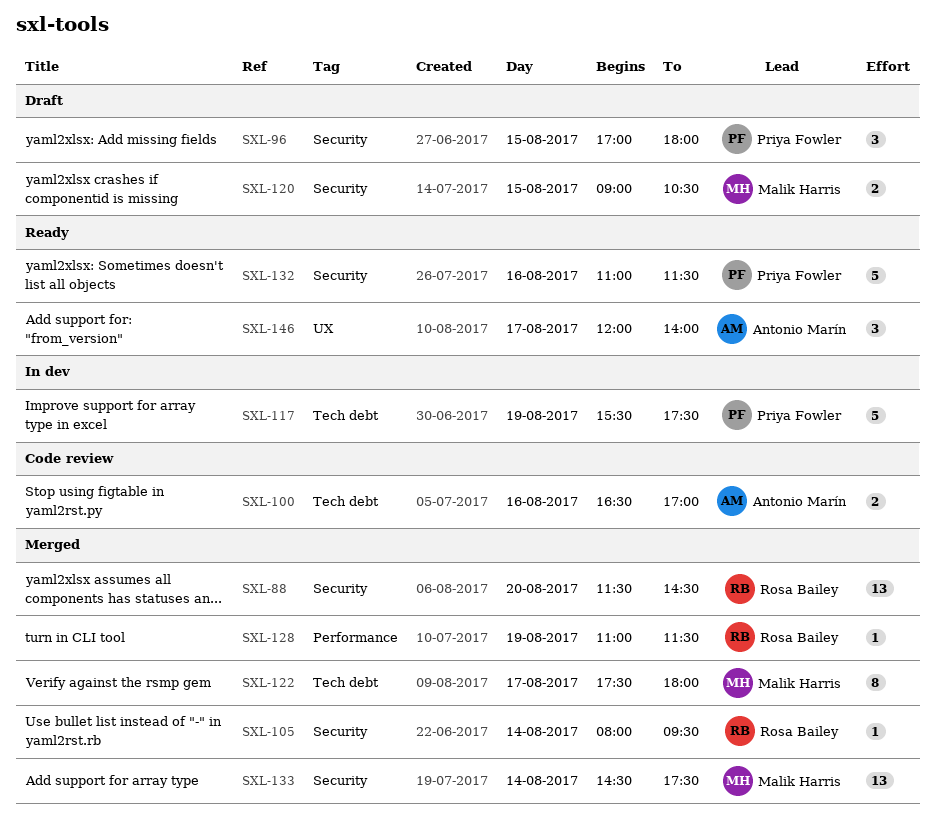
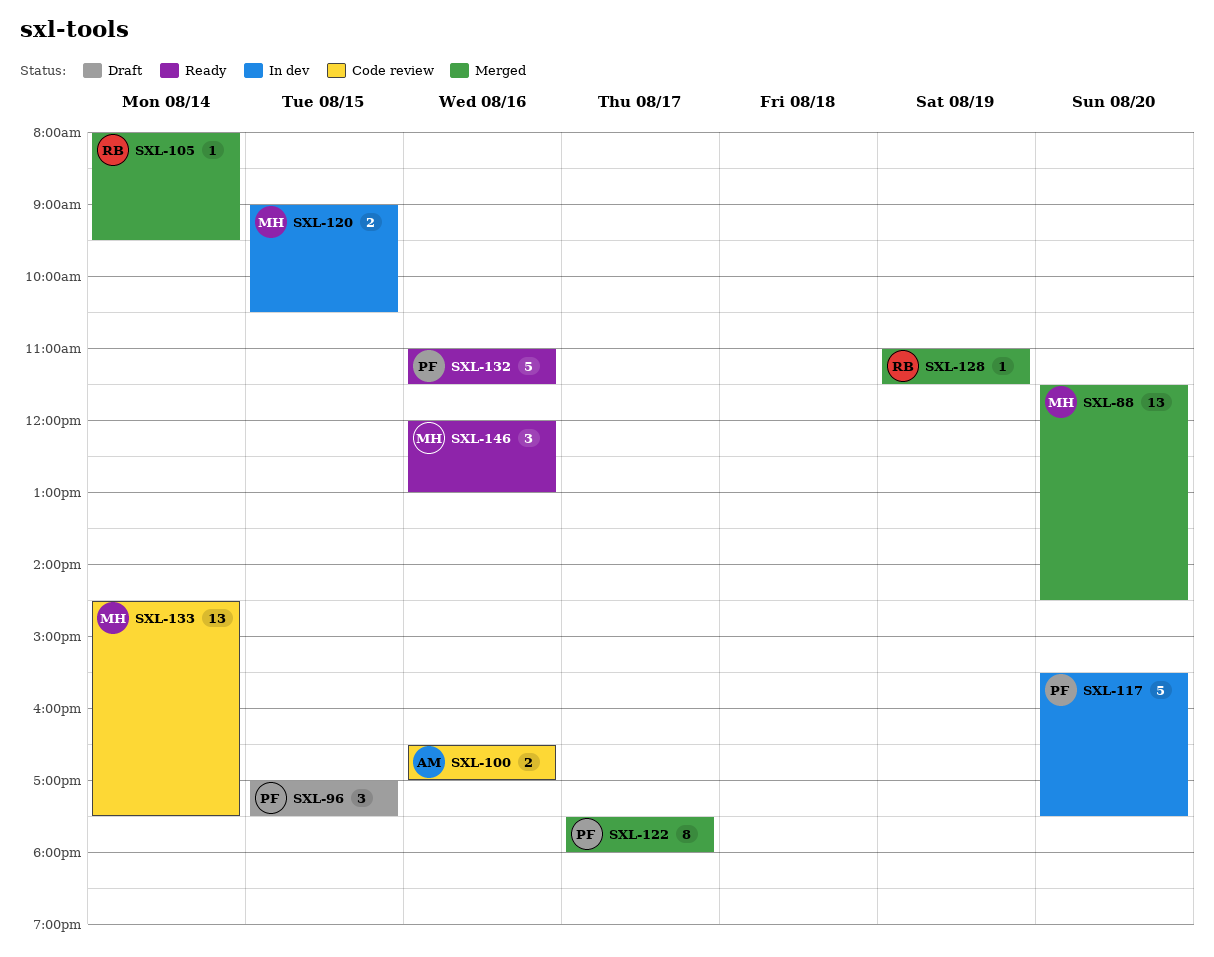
SXL-88, owner: Rosa Bailey -> Malik Harris
SXL-96, ends: 18:00 -> 17:30
SXL-117, day: Aug 19 -> Aug 20
SXL-120, status: Draft -> In dev
SXL-122, owner: Malik Harris -> Priya Fowler
SXL-133, status: Merged -> Code review
SXL-146, owner: Antonio Marín -> Malik Harris
SXL-146, day: Aug 17 -> Aug 16
SXL-146, ends: 14:00 -> 13:00

